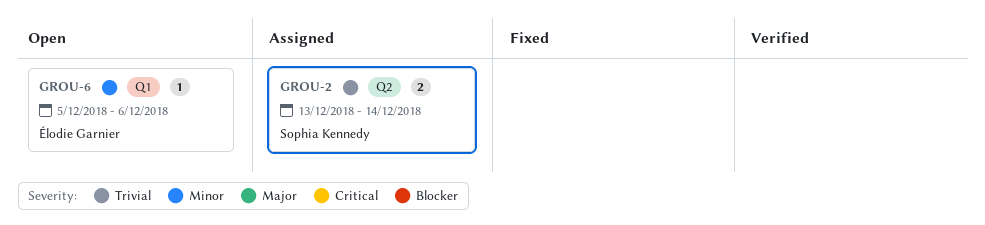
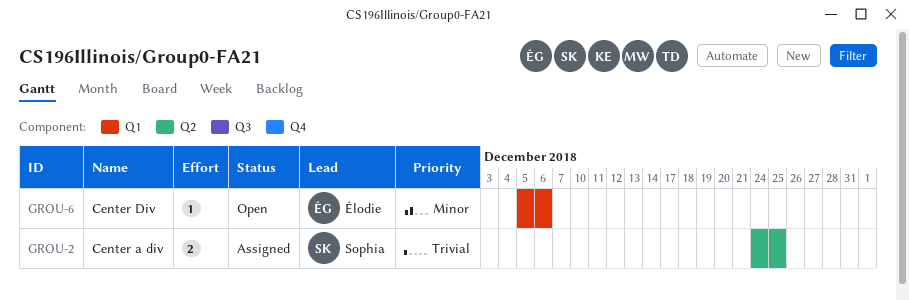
GROU-2, start: Dec 13 -> Dec 24
GROU-2, due: Dec 14 -> Dec 25

